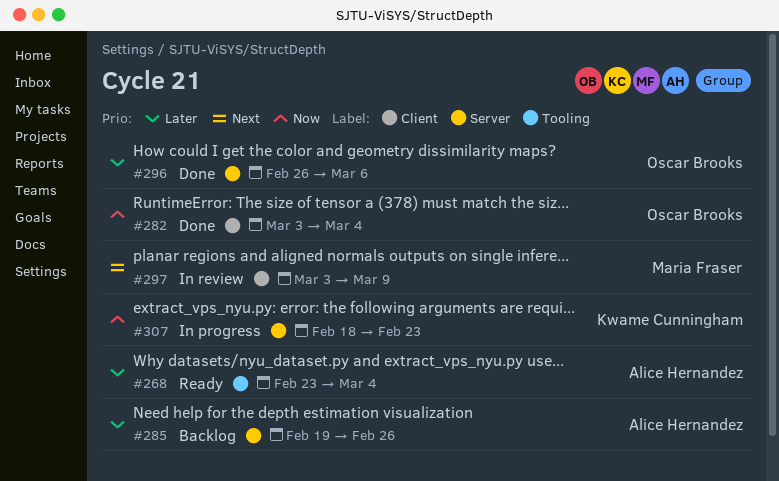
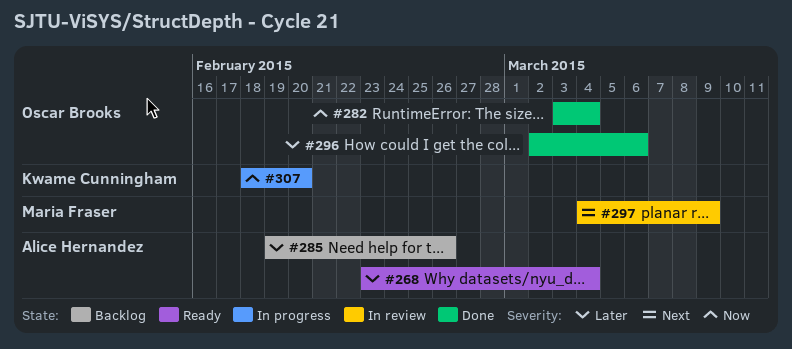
#296, start: Feb 26 -> Mar 2
#297, start: Mar 3 -> Mar 4
#307, due: Feb 23 -> Feb 20

